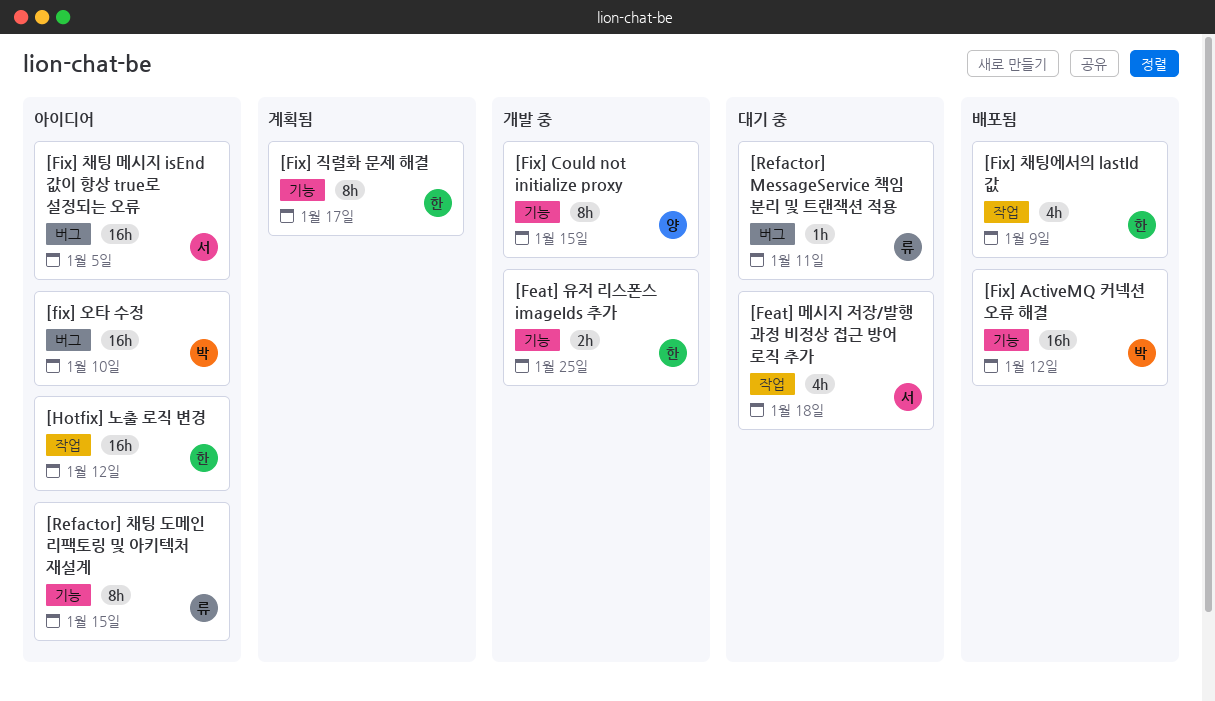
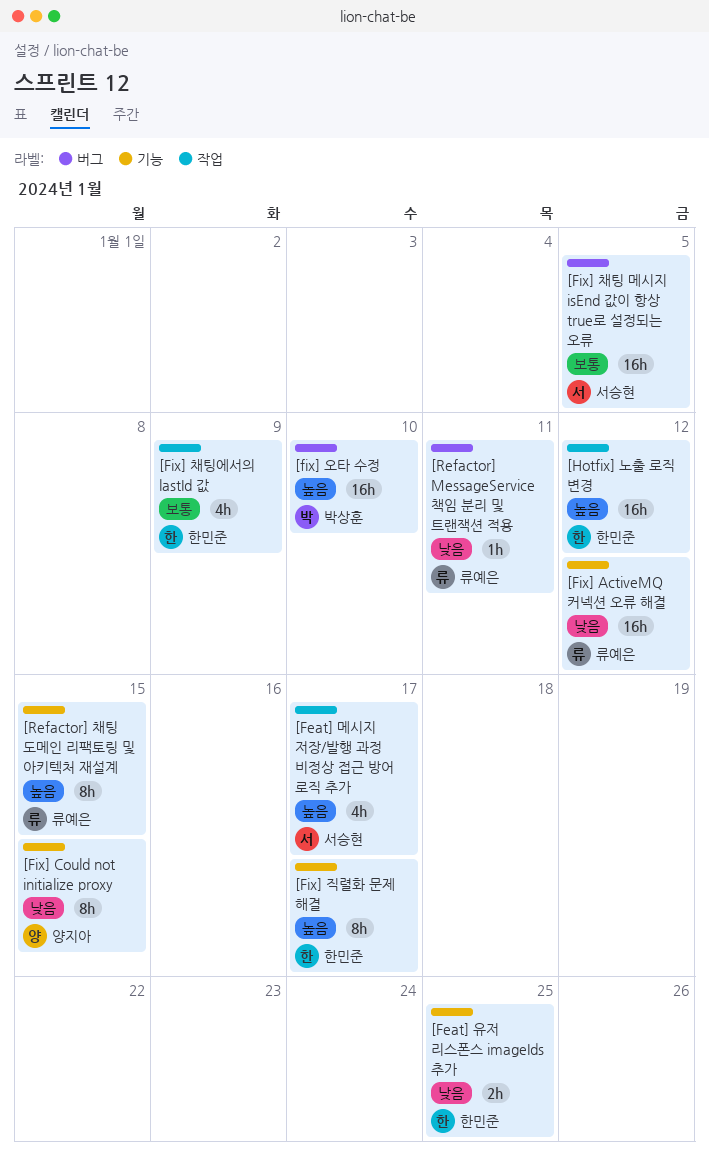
[Feat] 메시지 저장/발행 과정 비정상 접근 방어 로직 추가, due: Jan 18 -> Jan 17
[Fix] ActiveMQ 커넥션 오류 해결, owner: 박상훈 -> 류예은

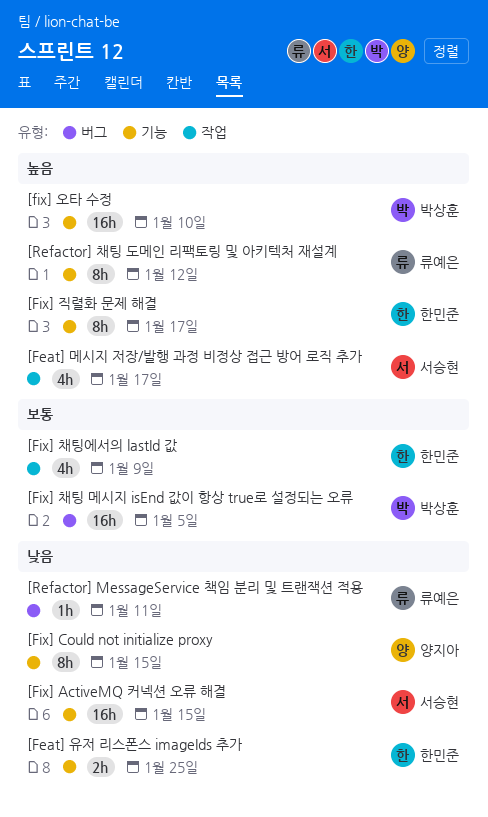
[Fix] ActiveMQ 커넥션 오류 해결, owner: 류예은 -> 서승현
[Fix] ActiveMQ 커넥션 오류 해결, due: Jan 12 -> Jan 15
[fix] 오타 수정, label: 버그 -> 기능
[Fix] 채팅 메시지 isEnd 값이 항상 true로 설정되는 오류, owner: 서승현 -> 박상훈
[Hotfix] 노출 로직 변경: present -> none
[Refactor] 채팅 도메인 리팩토링 및 아키텍처 재설계, due: Jan 15 -> Jan 12

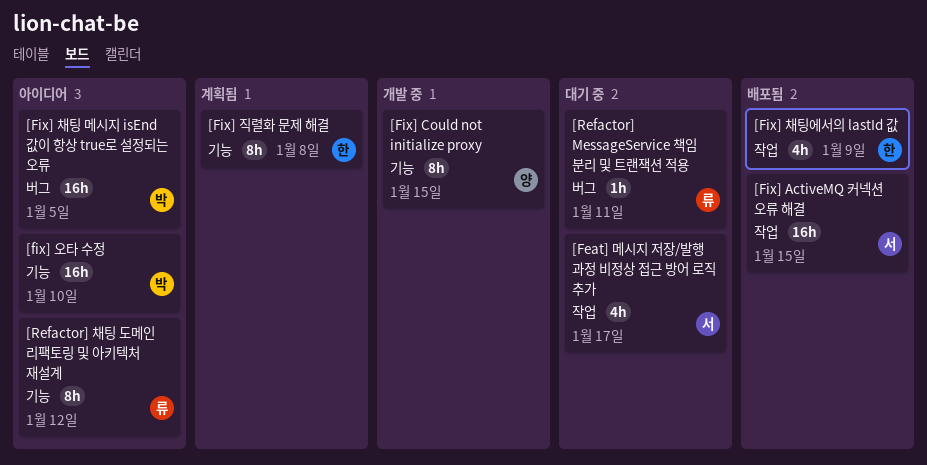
[Feat] 유저 리스폰스 imageIds 추가: present -> none
[Fix] ActiveMQ 커넥션 오류 해결, label: 기능 -> 작업
[Fix] 직렬화 문제 해결, due: Jan 17 -> Jan 8

